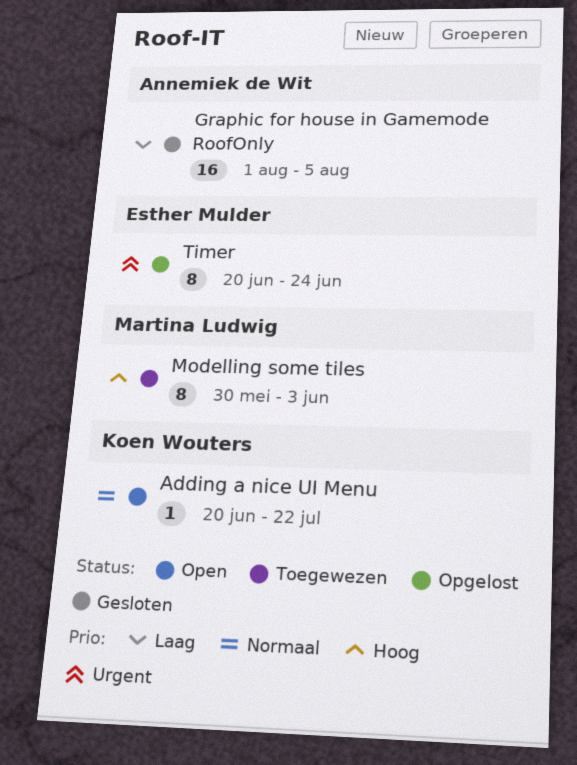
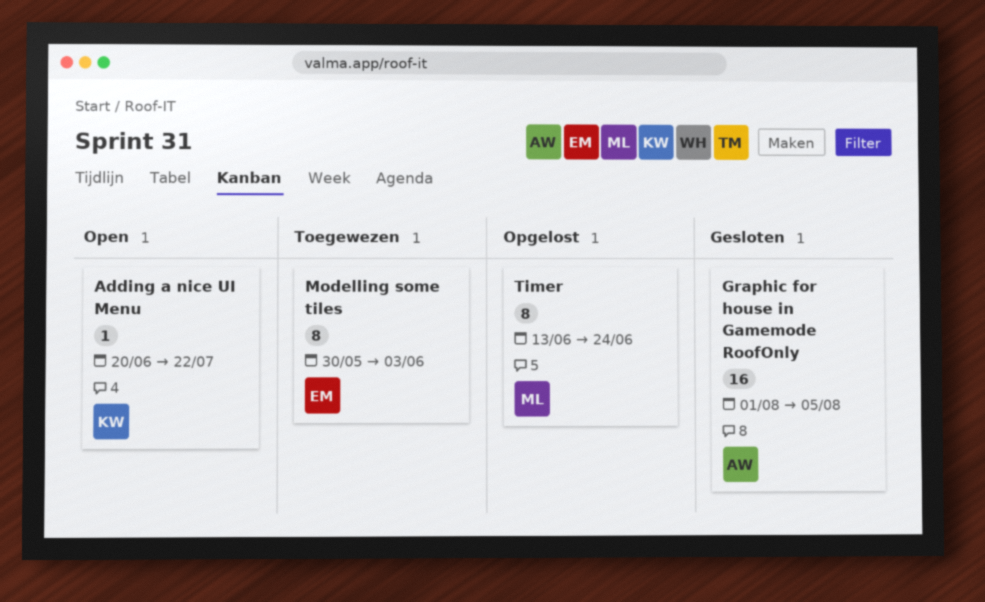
Modelling some tiles, owner: Martina Ludwig -> Esther Mulder
Timer, owner: Esther Mulder -> Martina Ludwig
Timer, start: Jun 20 -> Jun 13

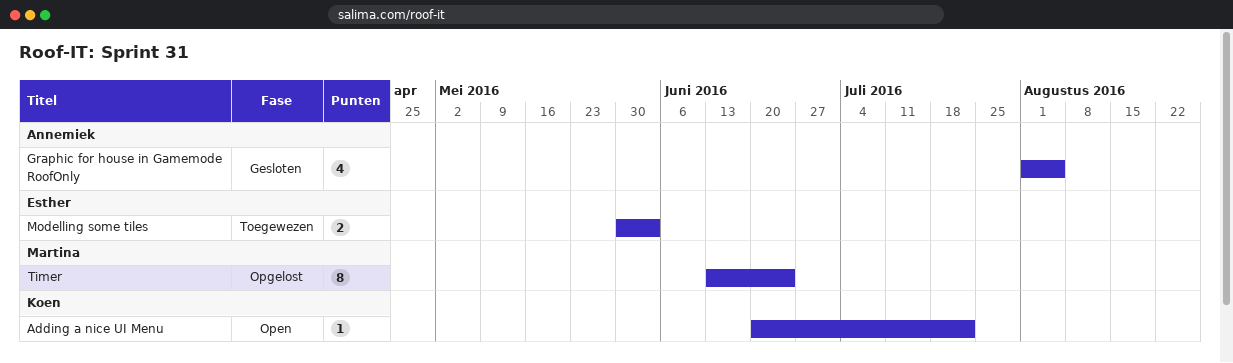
Graphic for house in Gamemode RoofOnly, estimate: 16 -> 4
Modelling some tiles, estimate: 8 -> 2

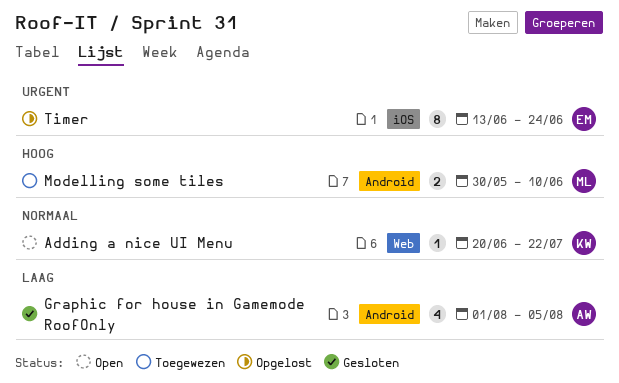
Modelling some tiles, owner: Esther -> Martina
Modelling some tiles, due: Jun 3 -> Jun 10
Timer, owner: Martina -> Esther

